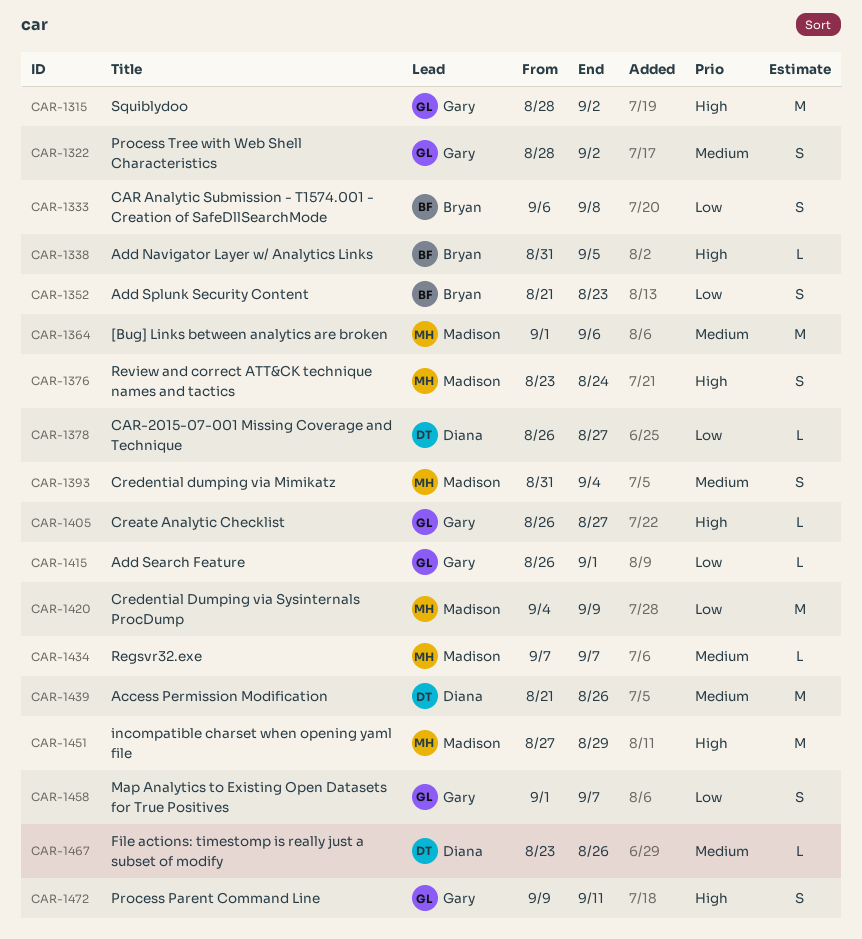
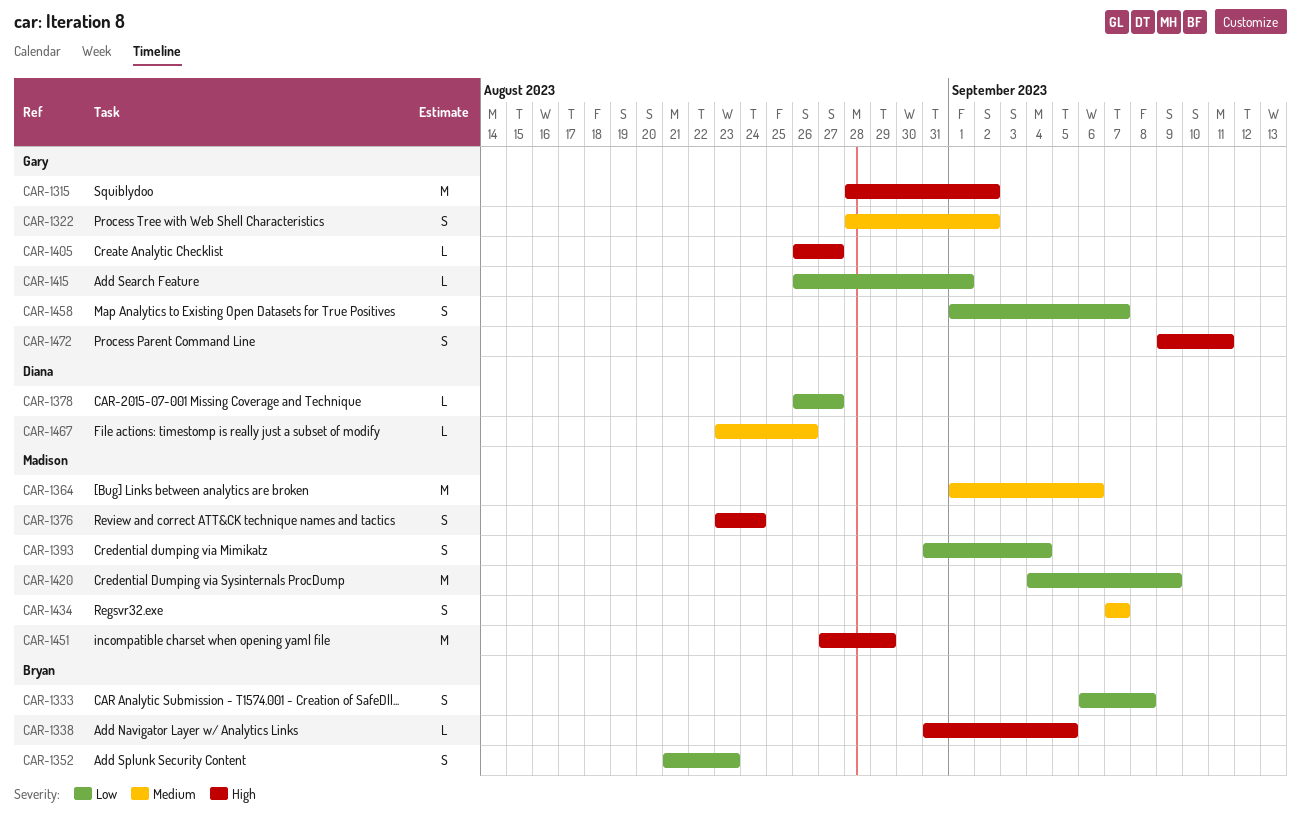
CAR-1393, priority: Medium -> Low
CAR-1434, estimate: L -> S
CAR-1439: present -> none

